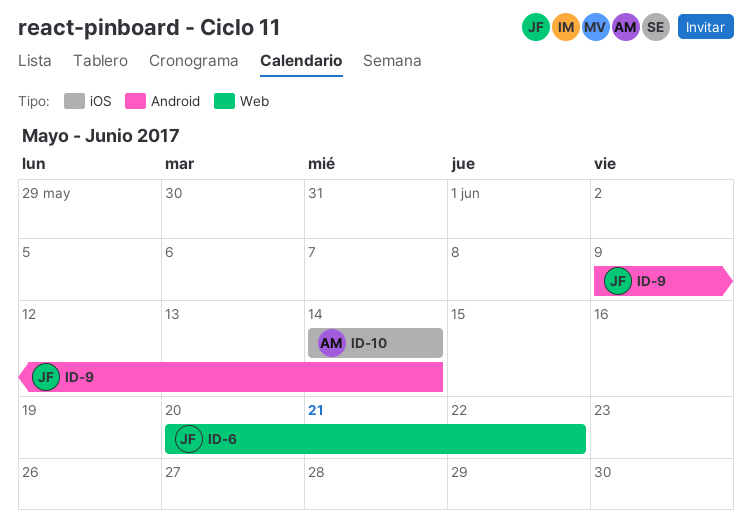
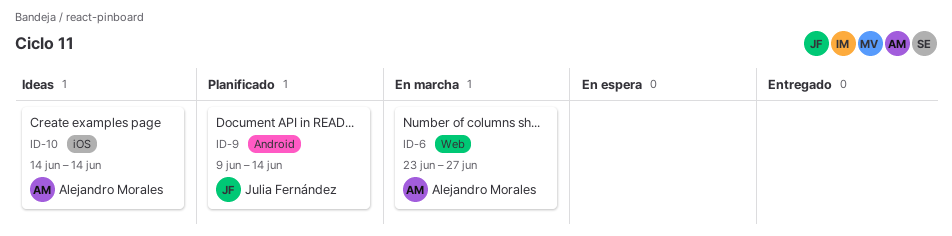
ID-6, owner: Julia Fernández -> Alejandro Morales
ID-6, start: Jun 20 -> Jun 23
ID-6, due: Jun 22 -> Jun 27

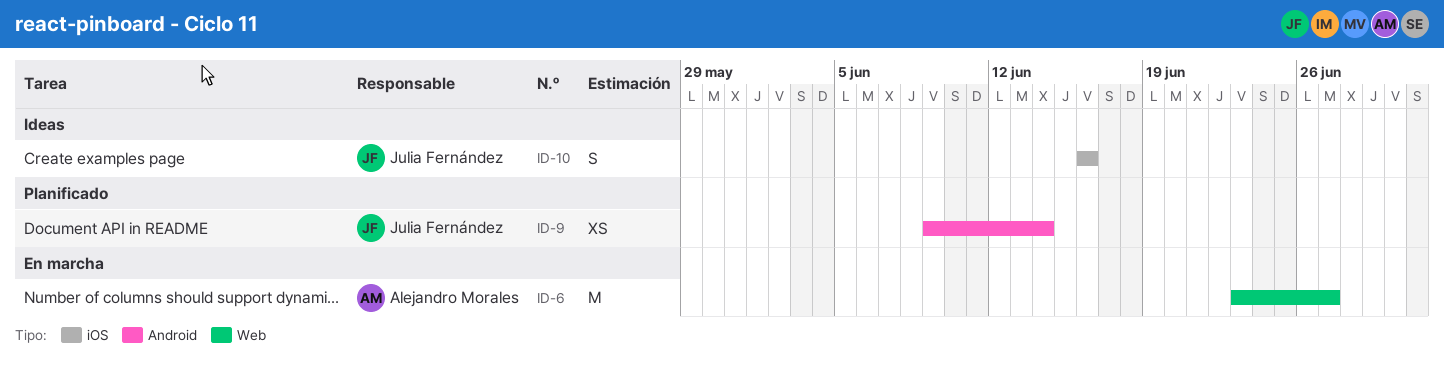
ID-10, owner: Alejandro Morales -> Julia Fernández
ID-10, start: Jun 14 -> Jun 16
ID-10, due: Jun 14 -> Jun 16

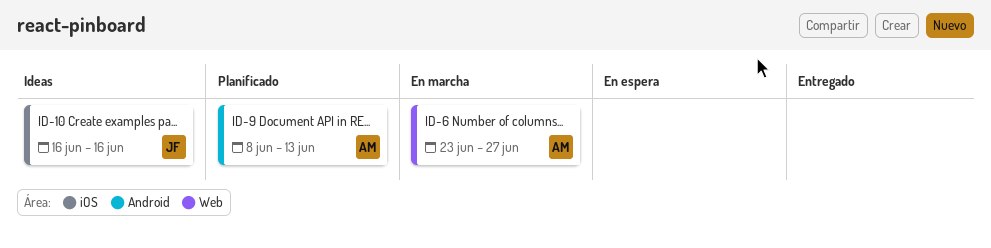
ID-9, owner: Julia Fernández -> Alejandro Morales
ID-9, start: Jun 9 -> Jun 8
ID-9, due: Jun 14 -> Jun 13

